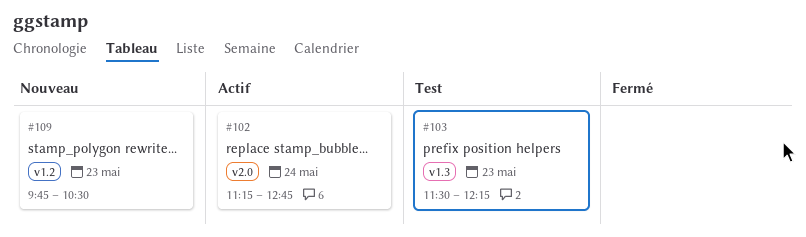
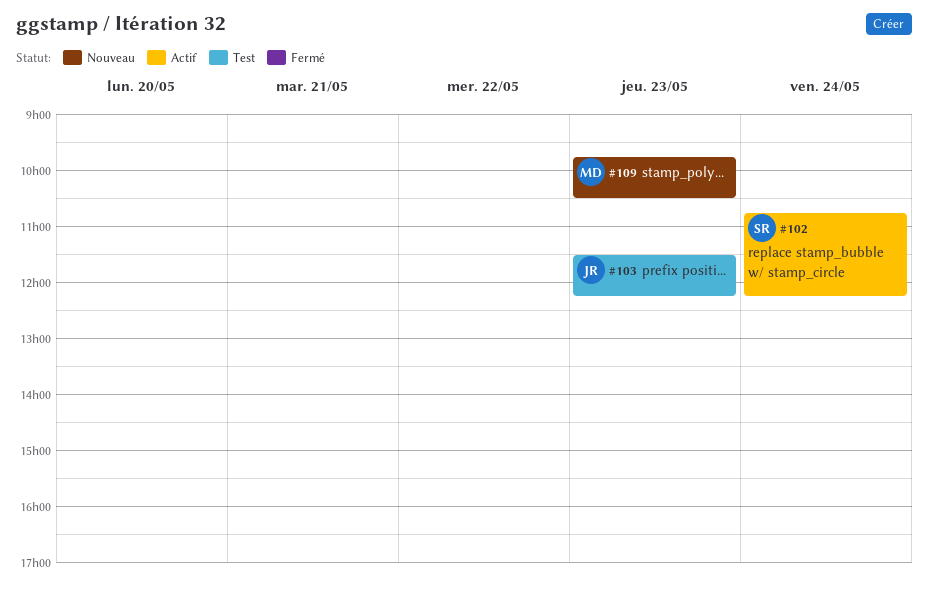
#102, begins: 11:15 -> 10:45
#102, ends: 12:45 -> 12:15

